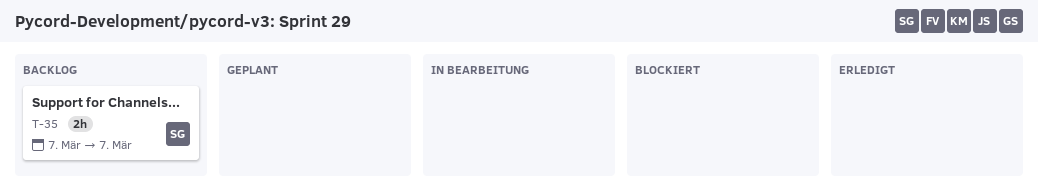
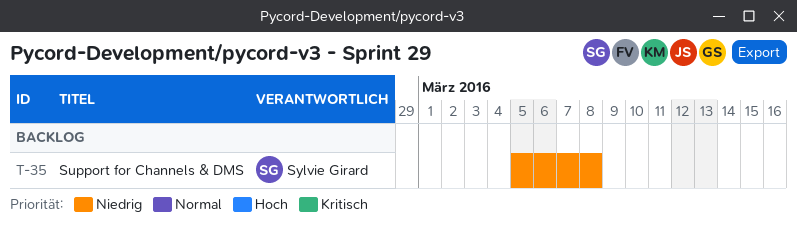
T-35, start: Mar 7 -> Mar 5
T-35, due: Mar 7 -> Mar 8

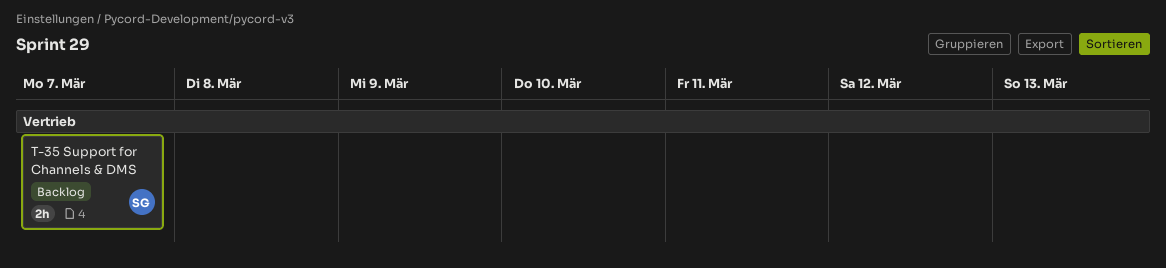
T-35, due: Mar 8 -> Mar 7

